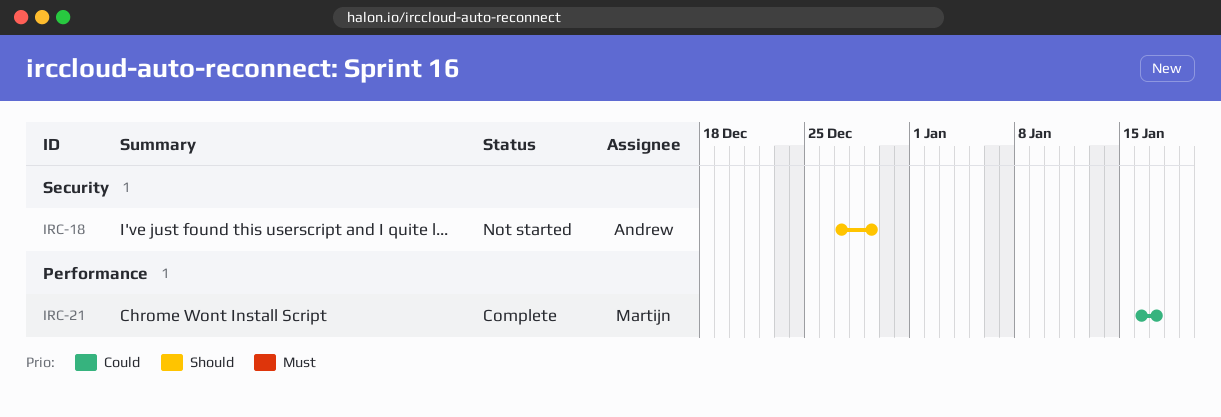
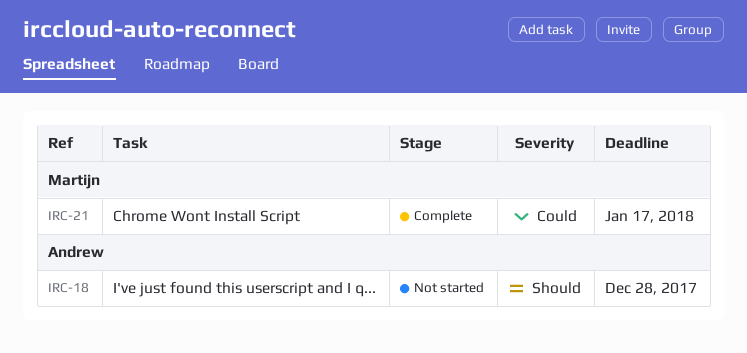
IRC-18, due: Dec 29 -> Dec 28

